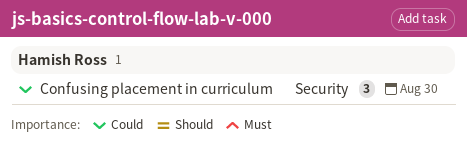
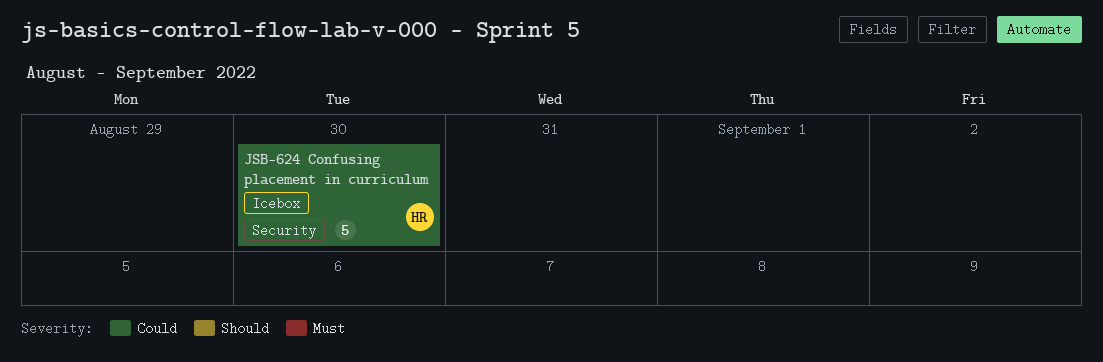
Confusing placement in curriculum, estimate: 3 -> 5

